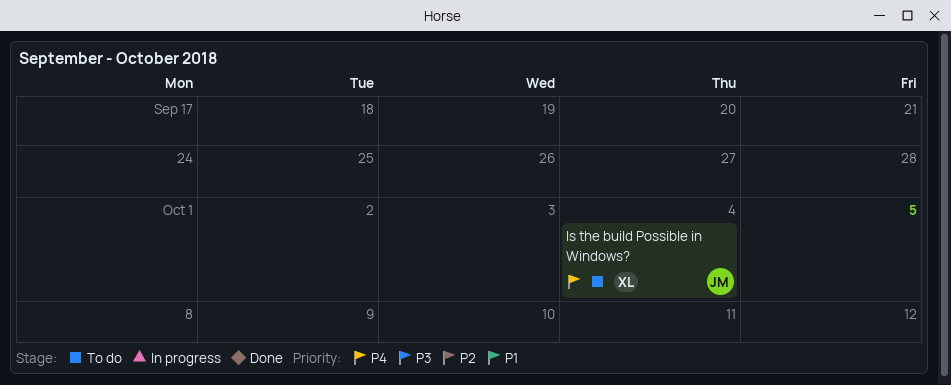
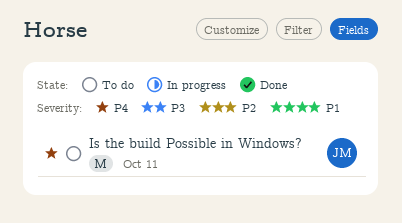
Is the build Possible in Windows?, estimate: XL -> M
Is the build Possible in Windows?, due: Oct 4 -> Oct 11

